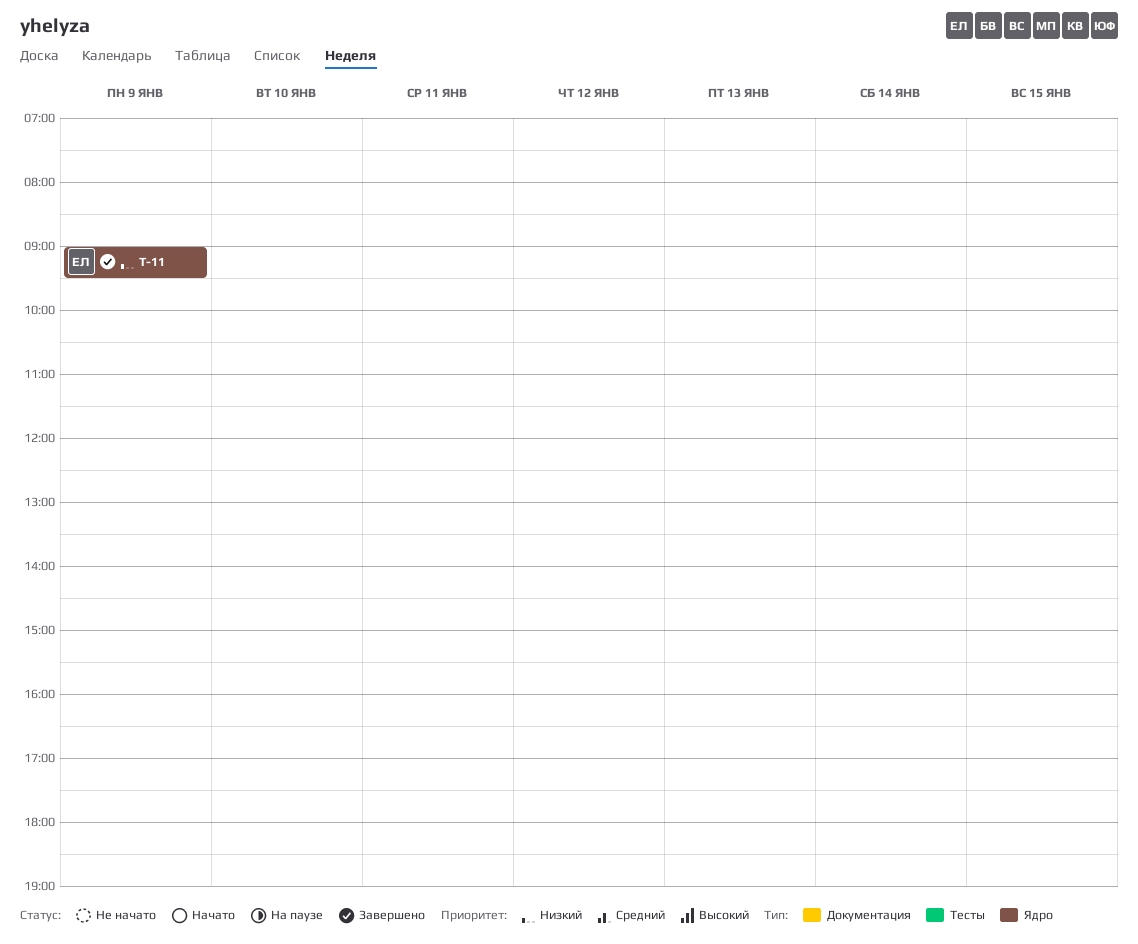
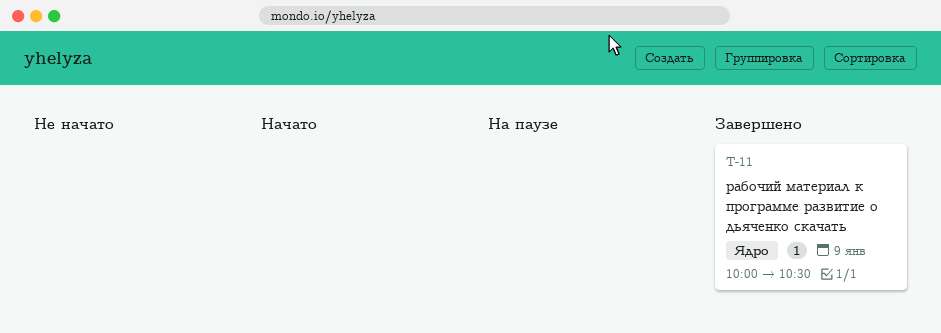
T-11, begins: 09:00 -> 10:00
T-11, ends: 09:30 -> 10:30

